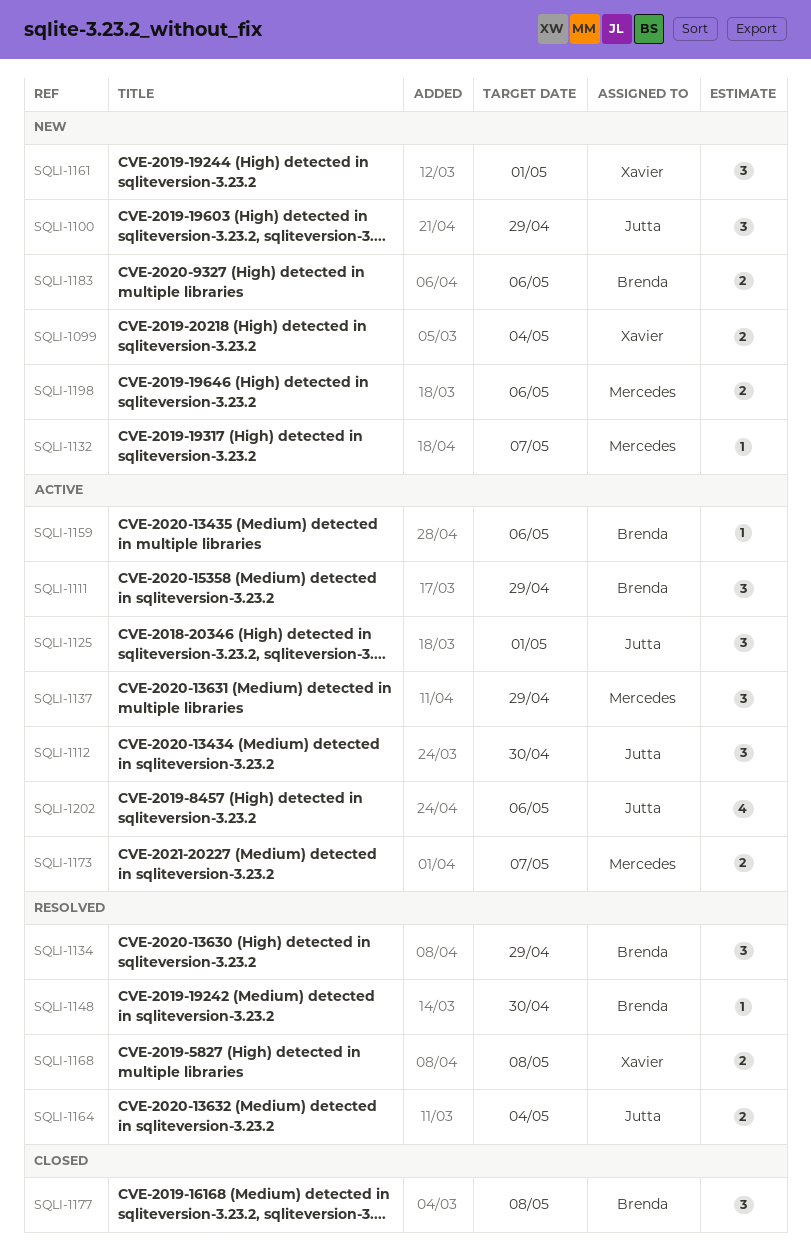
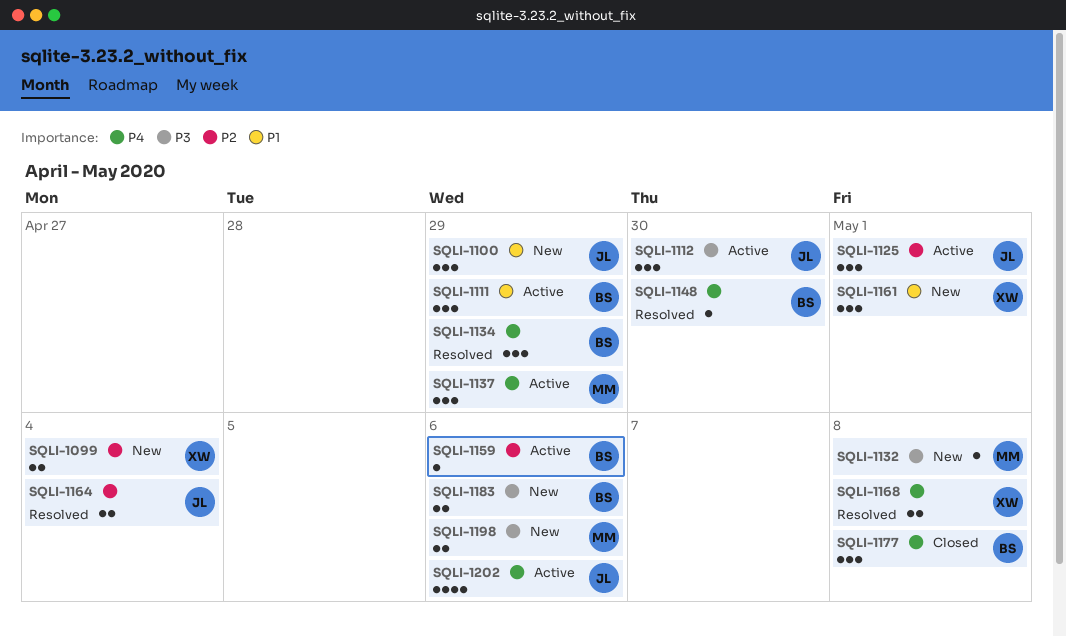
SQLI-1132, due: May 7 -> May 8
SQLI-1173: present -> none

